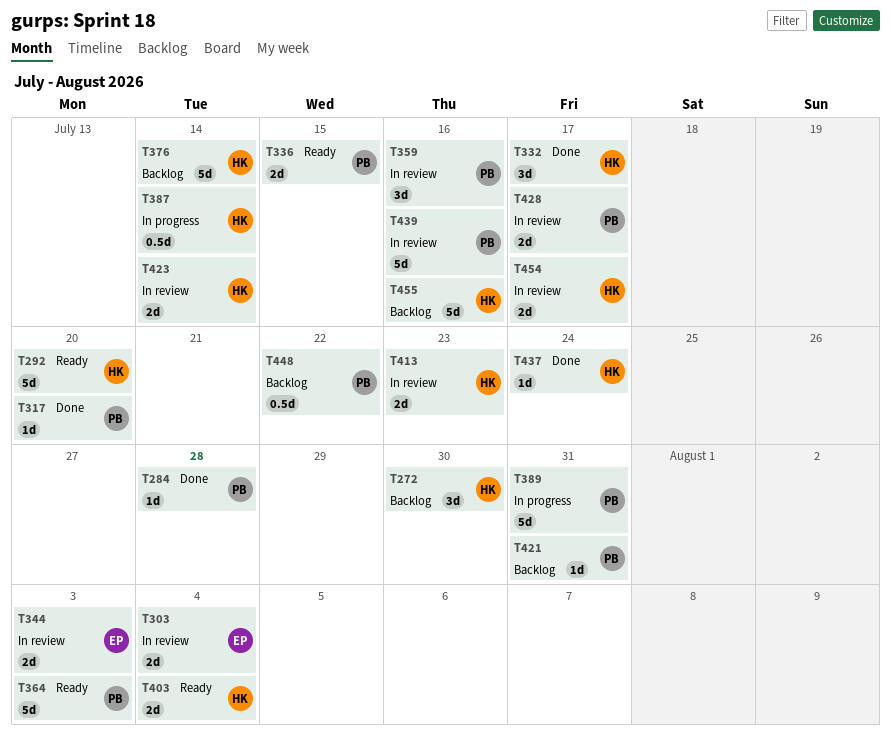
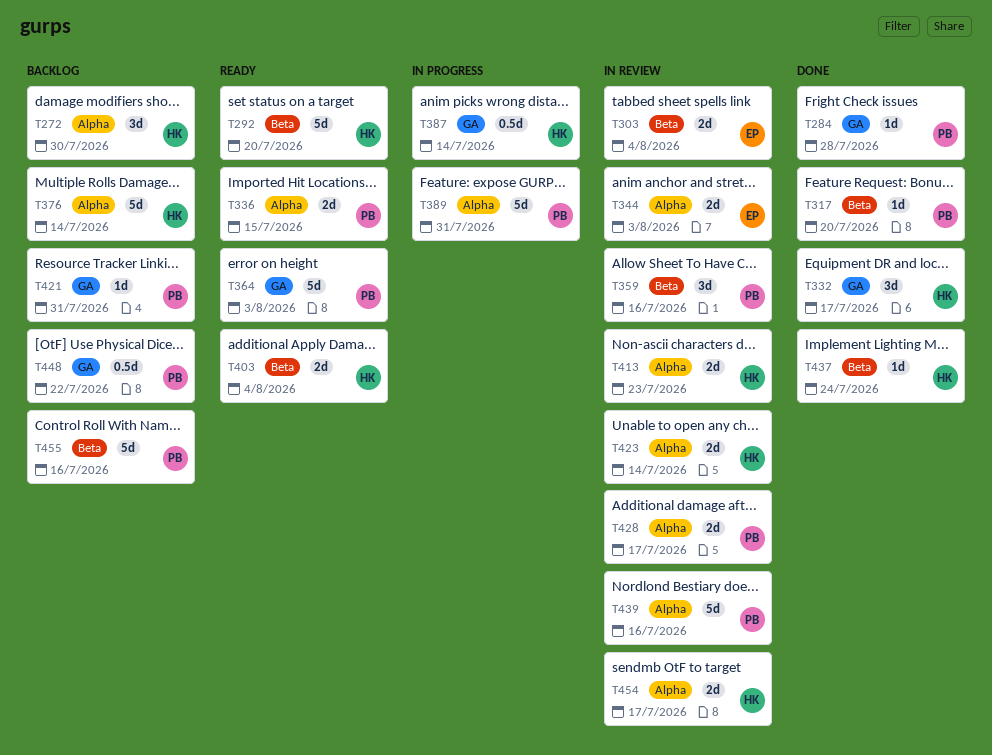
T455, owner: HK -> PB

